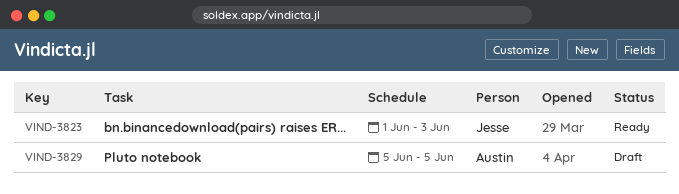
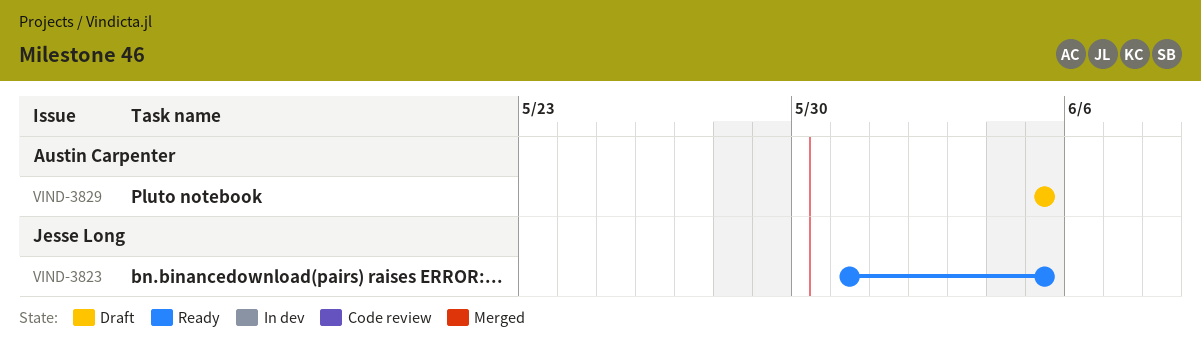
VIND-3823, start: Jun 1 -> May 31
VIND-3823, due: Jun 3 -> Jun 5

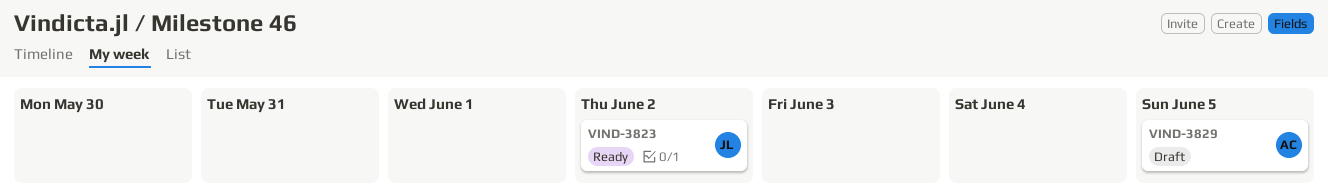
VIND-3823, due: Jun 5 -> Jun 2

